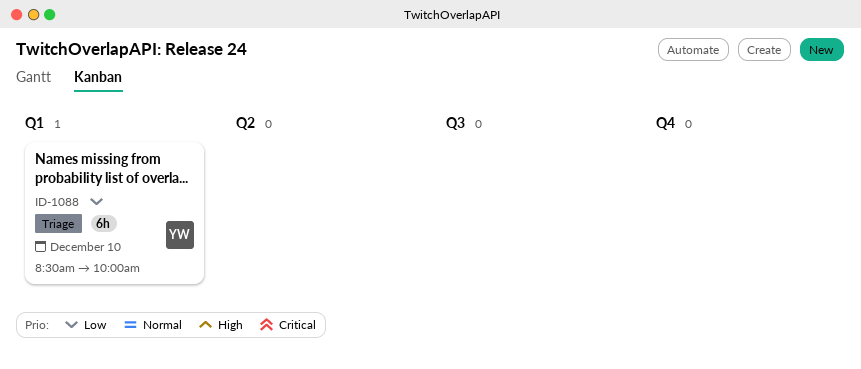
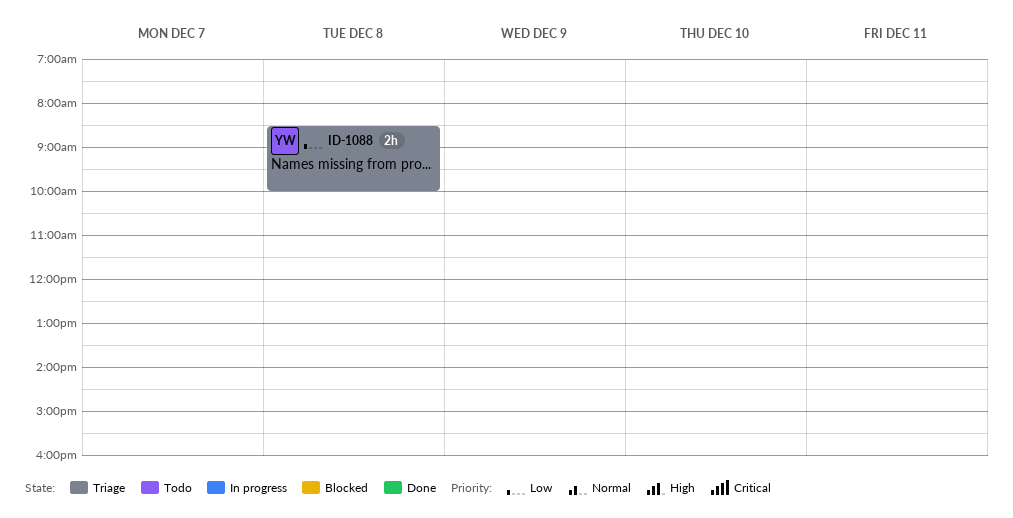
ID-1088, estimate: 6h -> 2h
ID-1088, day: Dec 10 -> Dec 8

